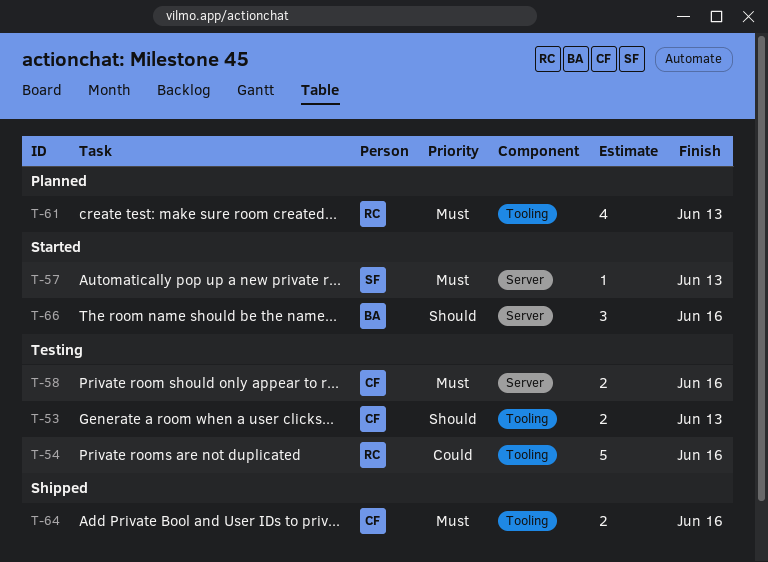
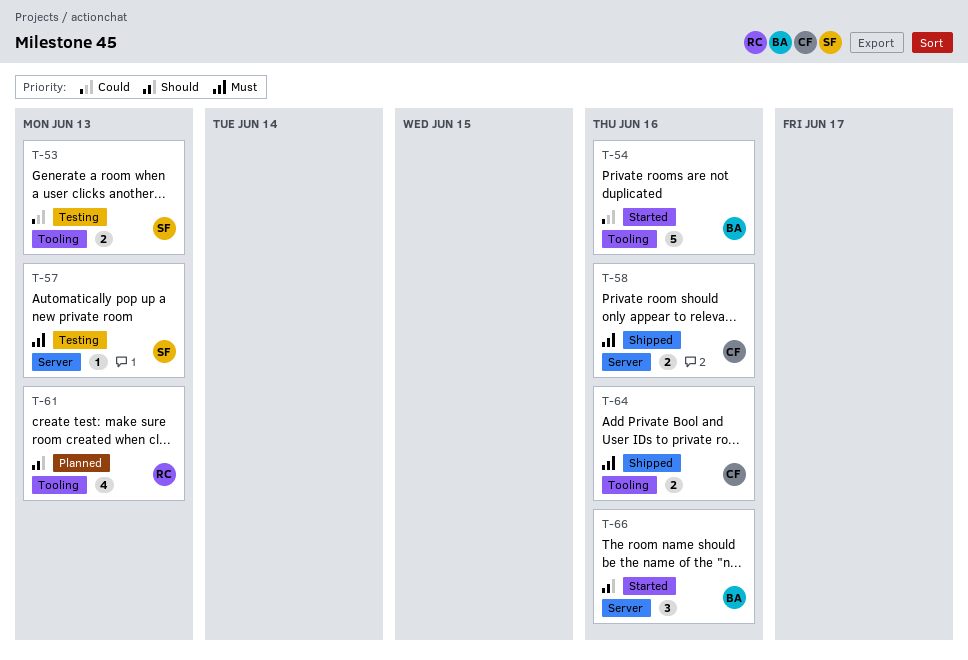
T-53, owner: CF -> SF
T-53, priority: Should -> Could
T-54, status: Testing -> Started
T-54, owner: RC -> BA
T-57, status: Started -> Testing
T-58, status: Testing -> Shipped
T-61, priority: Must -> Should

